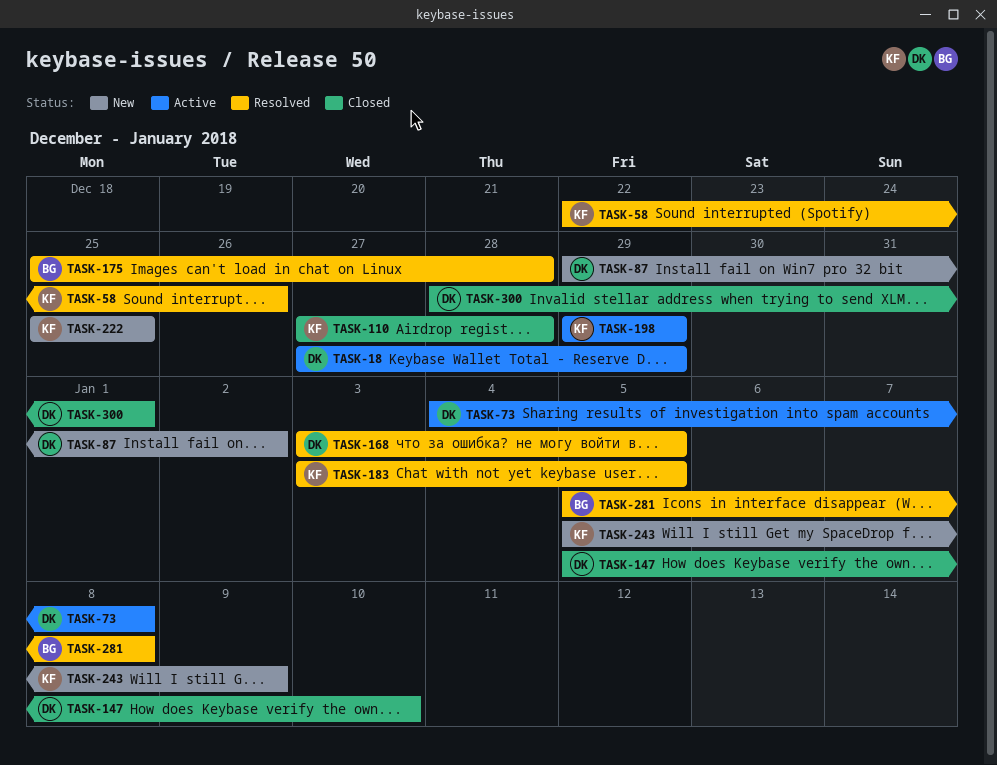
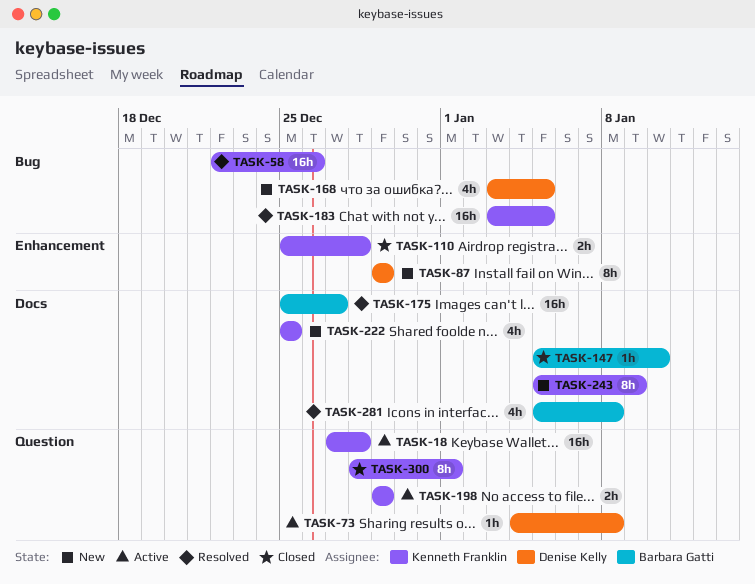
TASK-18, owner: Denise Kelly -> Kenneth Franklin
TASK-18, due: Dec 29 -> Dec 28
TASK-87, due: Jan 2 -> Dec 29
TASK-110, start: Dec 27 -> Dec 25
TASK-147, owner: Denise Kelly -> Barbara Gatti
TASK-168, status: Resolved -> New
TASK-175, due: Dec 28 -> Dec 27
TASK-300, owner: Denise Kelly -> Kenneth Franklin

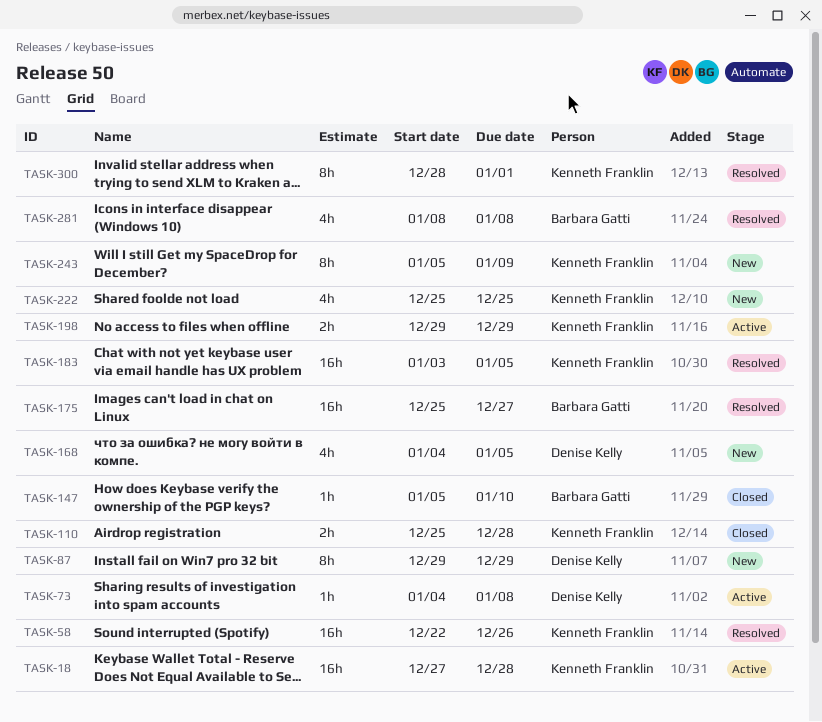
TASK-168, start: Jan 3 -> Jan 4
TASK-281, start: Jan 5 -> Jan 8
TASK-300, status: Closed -> Resolved

